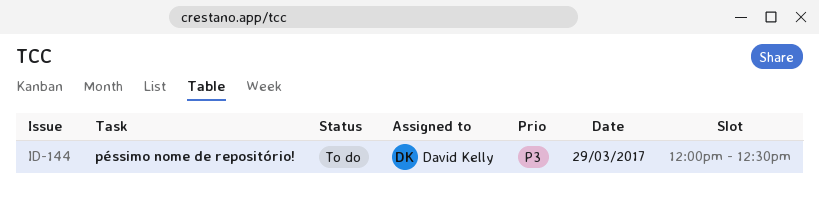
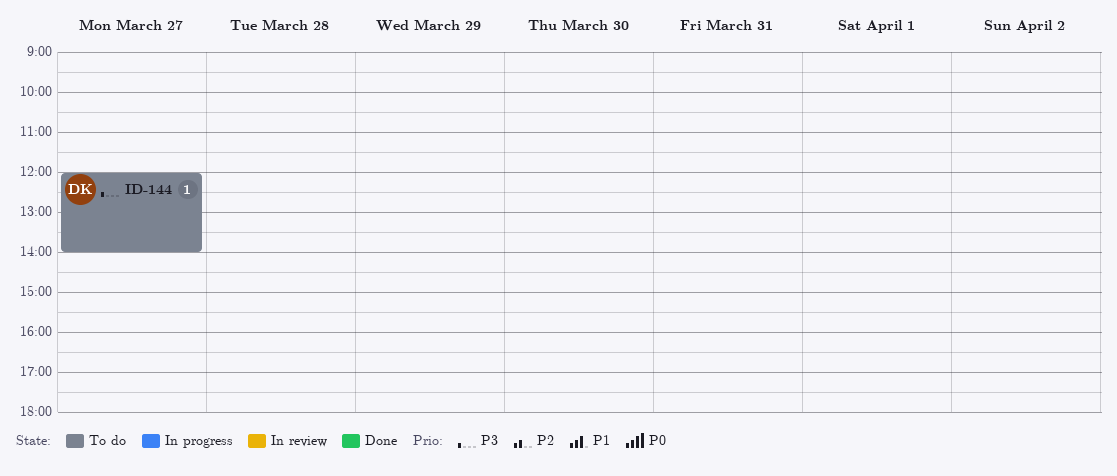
ID-144, day: Mar 29 -> Mar 27
ID-144, ends: 12:30 -> 14:00

